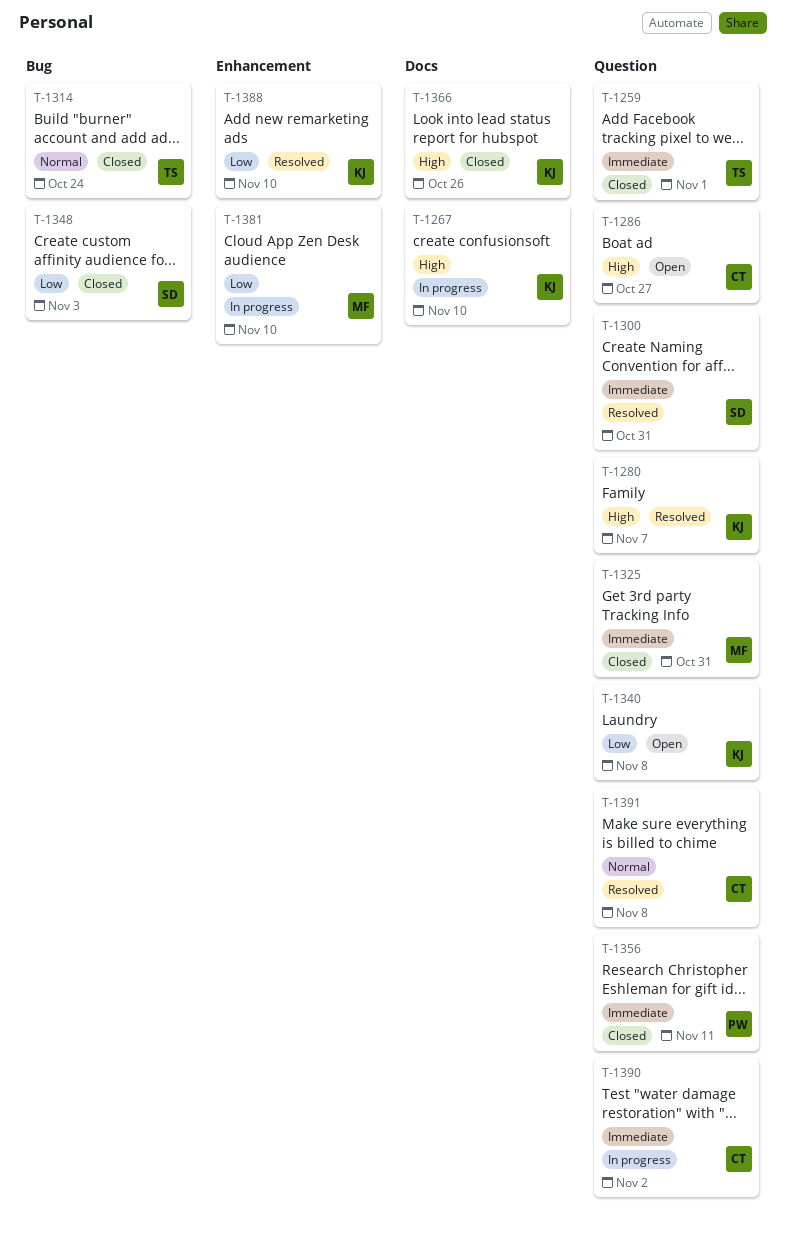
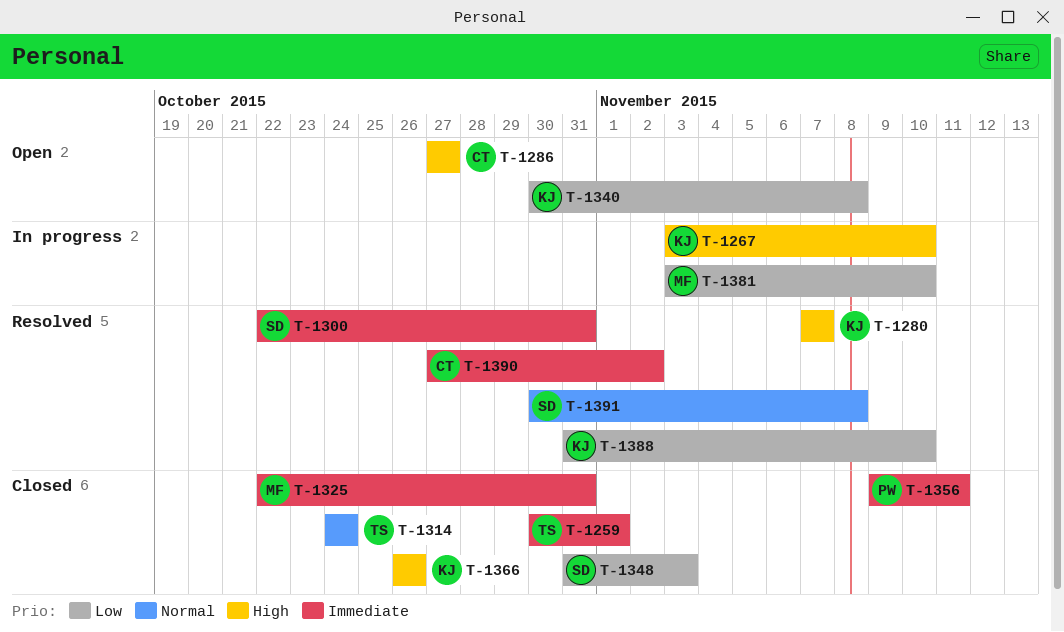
T-1390, status: In progress -> Resolved
T-1391, owner: CT -> SD

